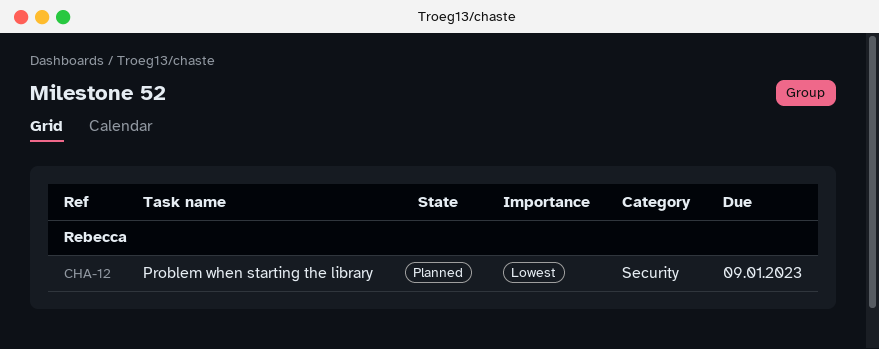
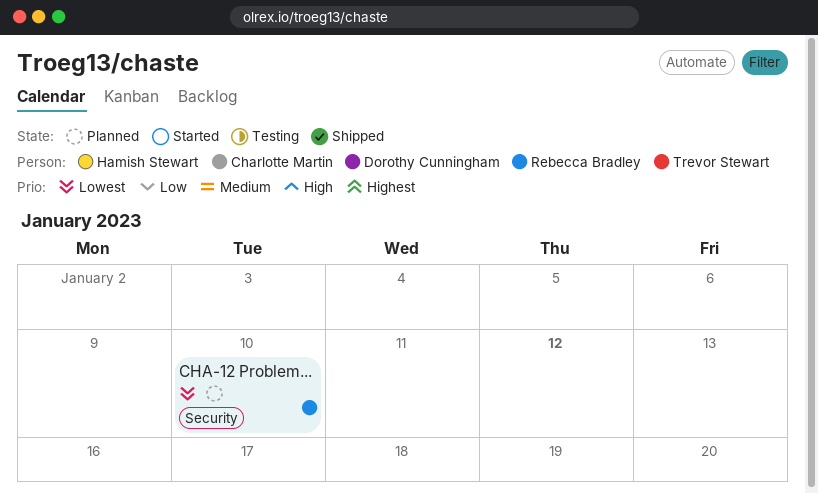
CHA-12, due: Jan 9 -> Jan 10

